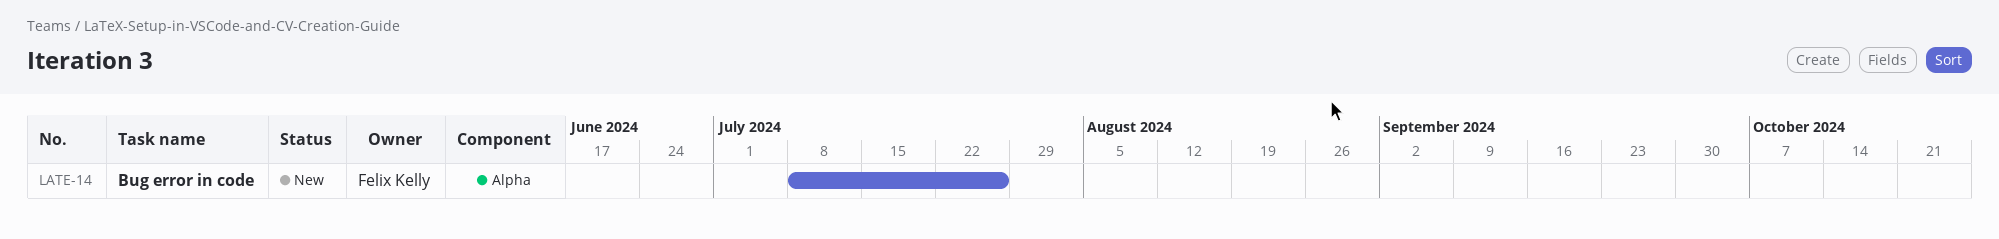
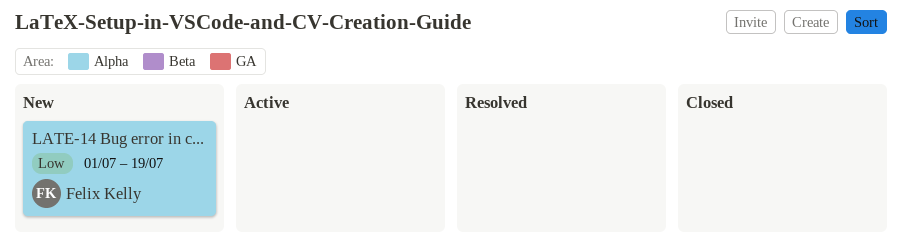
LATE-14, start: Jul 8 -> Jul 1
LATE-14, due: Jul 26 -> Jul 19

